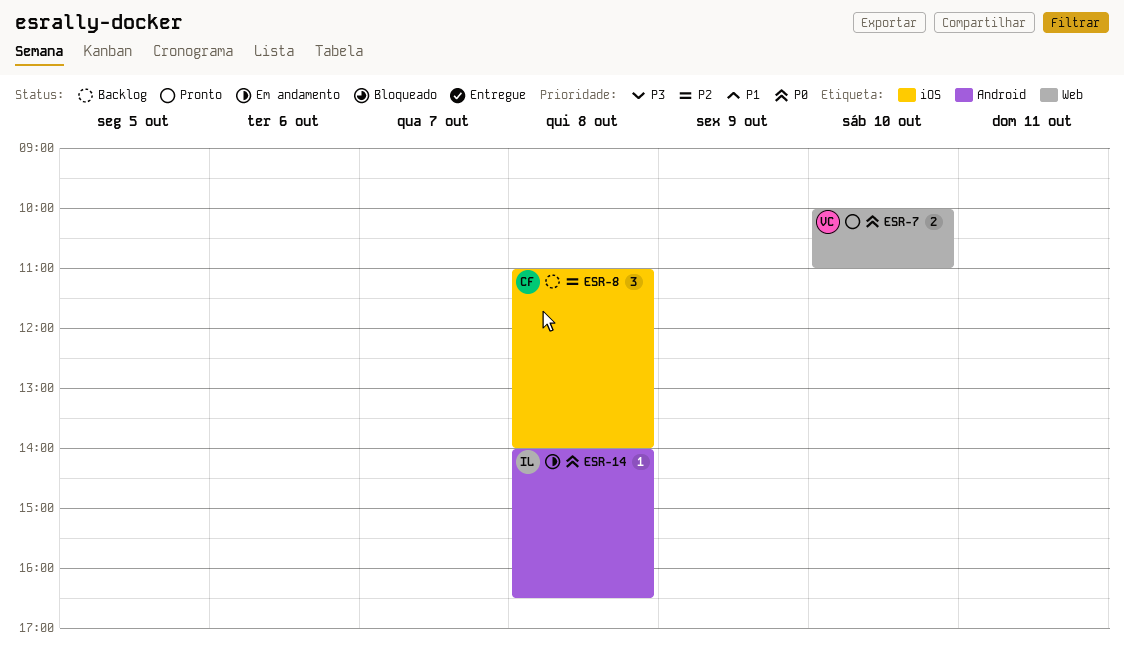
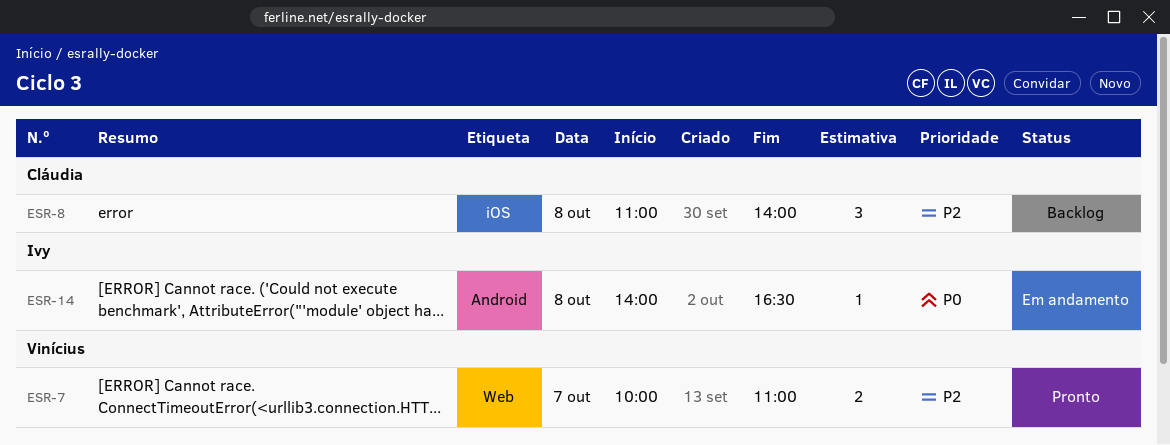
ESR-7, priority: P0 -> P2
ESR-7, day: Oct 10 -> Oct 7

